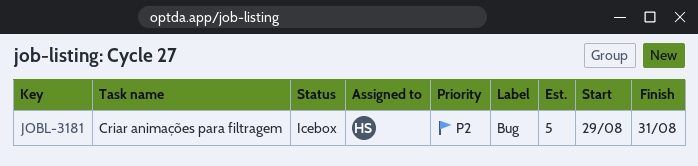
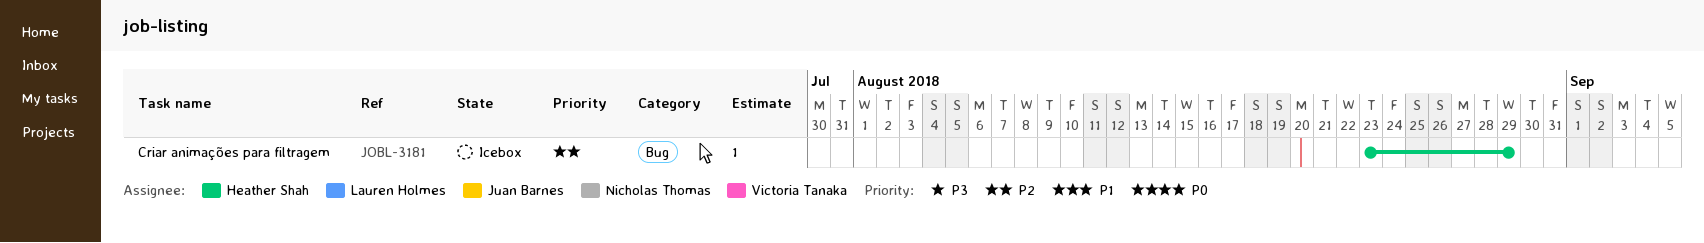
JOBL-3181, estimate: 5 -> 1
JOBL-3181, start: Aug 29 -> Aug 23
JOBL-3181, due: Aug 31 -> Aug 29

